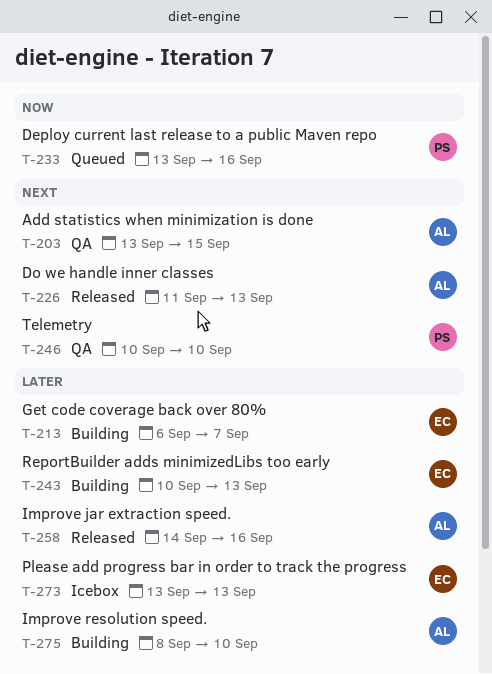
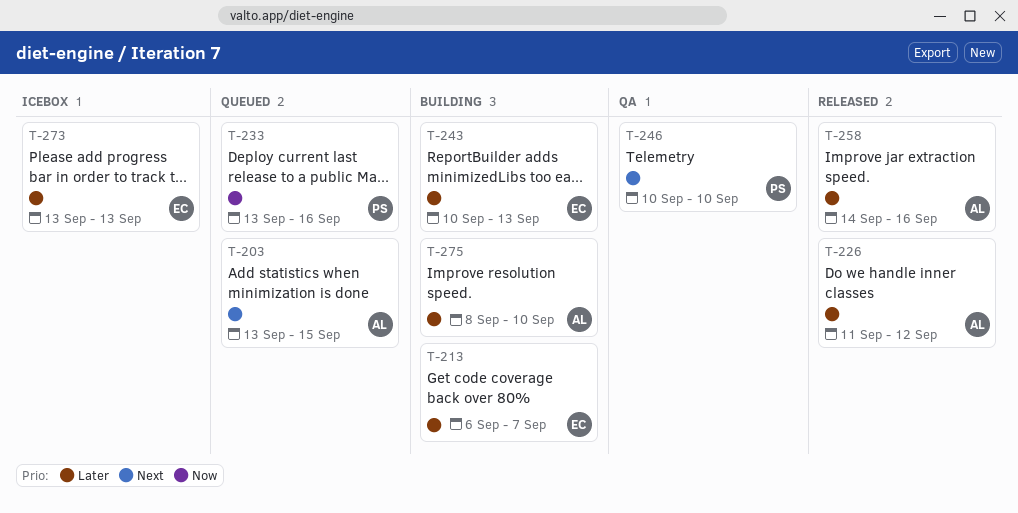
T-203, status: QA -> Queued
T-226, priority: Next -> Later
T-226, due: Sep 13 -> Sep 12

